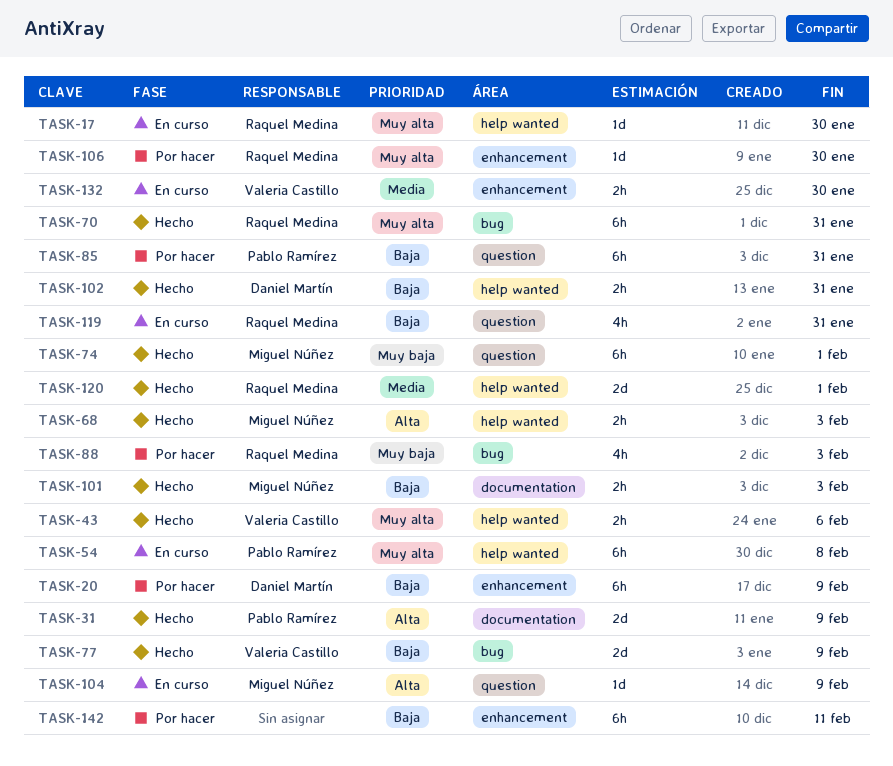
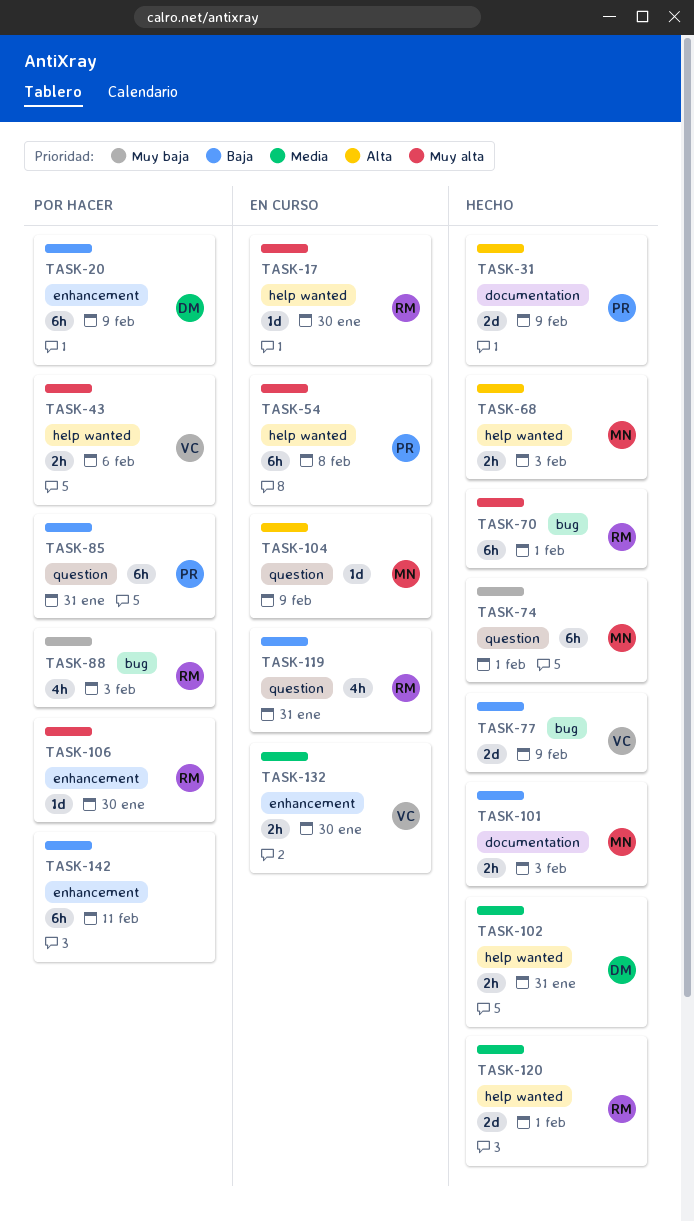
TASK-43, status: Hecho -> Por hacer
TASK-70, due: Jan 31 -> Feb 1
TASK-102, priority: Baja -> Media

